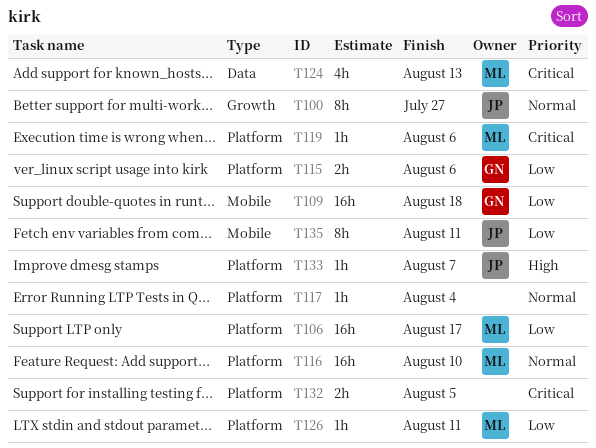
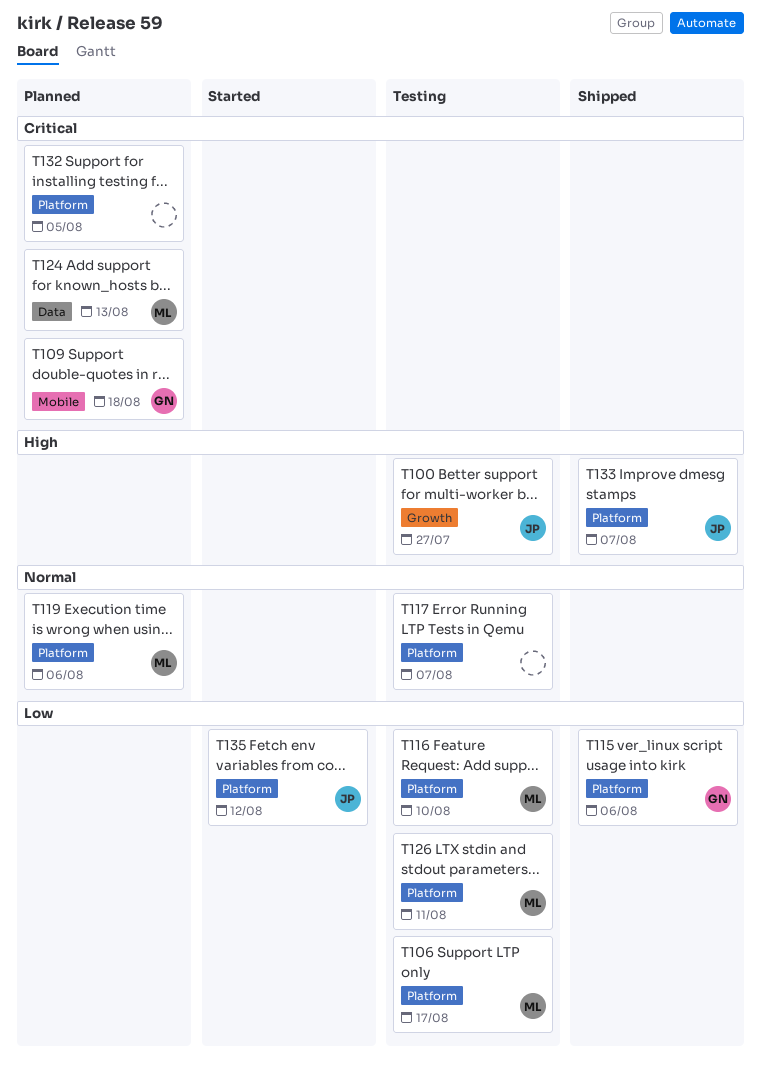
T100, priority: Normal -> High
T109, priority: Low -> Critical
T116, priority: Normal -> Low
T117, due: Aug 4 -> Aug 7
T119, priority: Critical -> Normal
T135, label: Mobile -> Platform
T135, due: Aug 11 -> Aug 12

